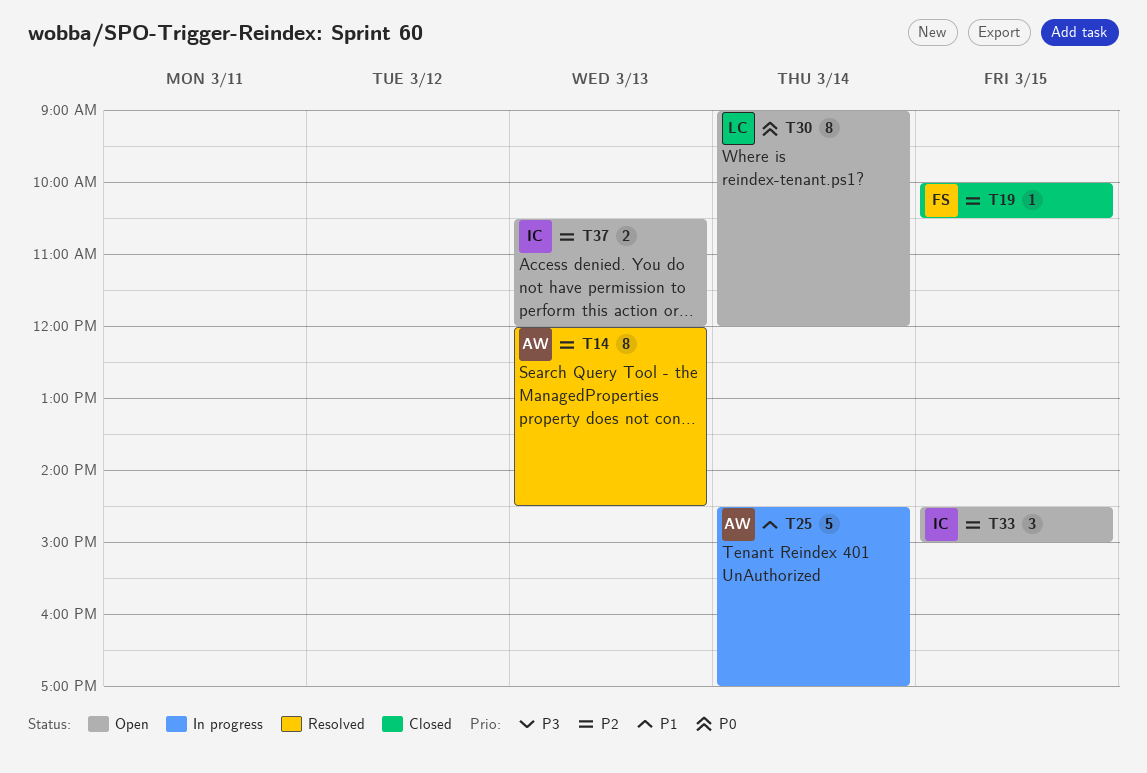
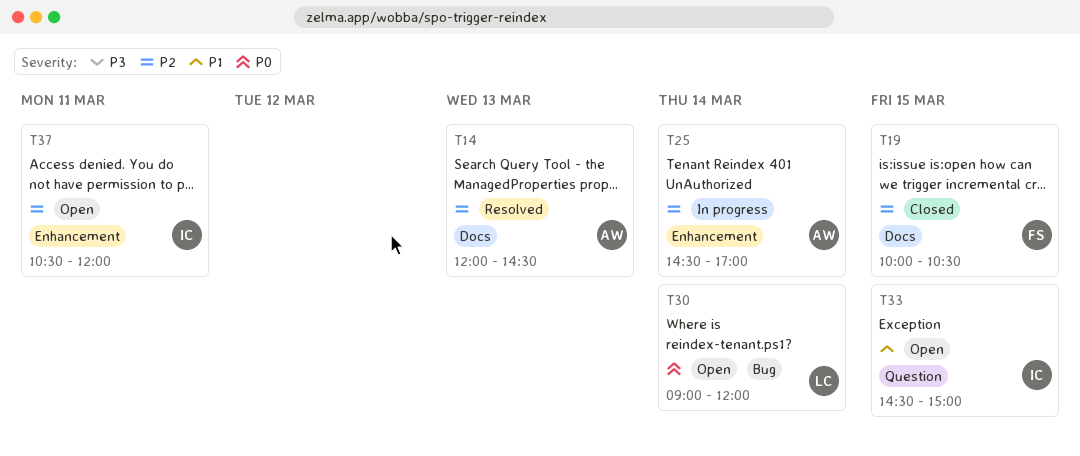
T25, priority: P1 -> P2
T33, priority: P2 -> P1
T37, day: Mar 13 -> Mar 11

